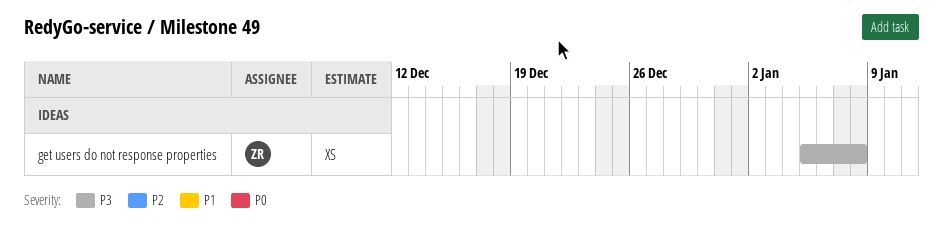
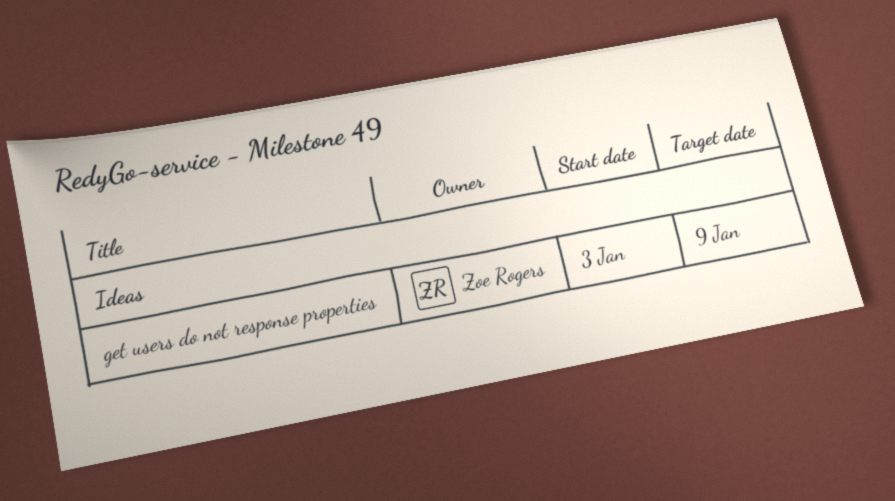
get users do not response properties, start: Jan 5 -> Jan 3
get users do not response properties, due: Jan 8 -> Jan 9

